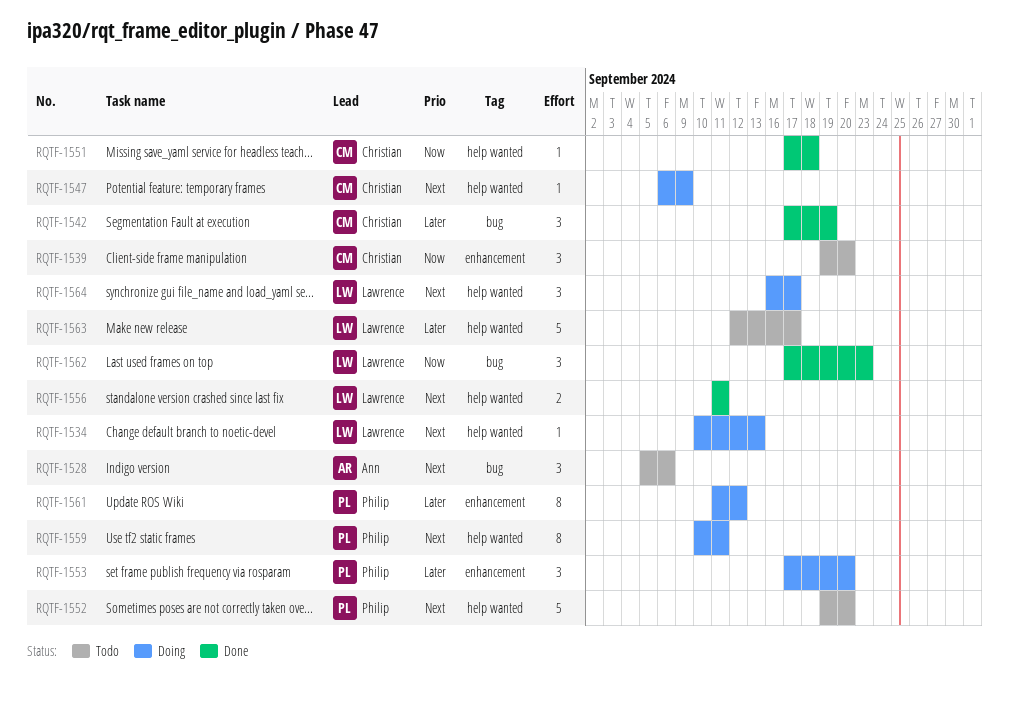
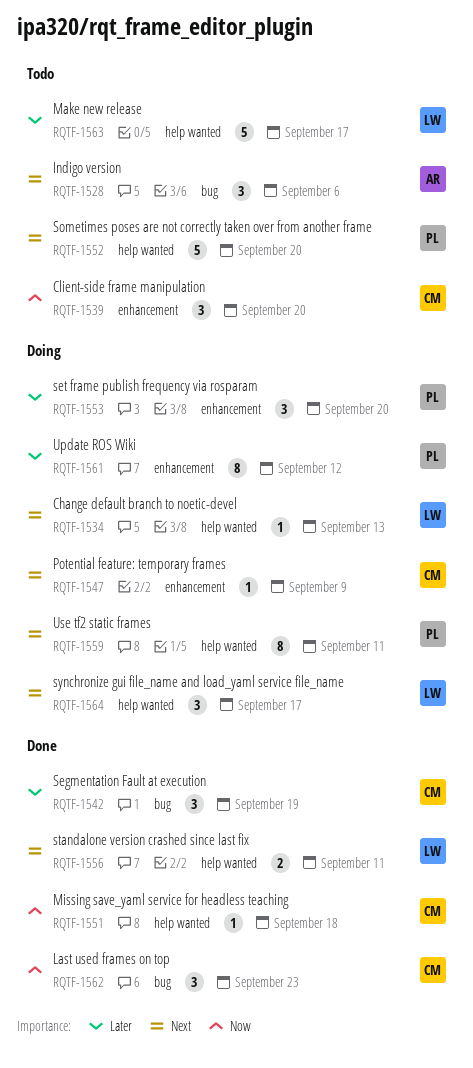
RQTF-1547, label: help wanted -> enhancement
RQTF-1562, owner: Lawrence -> Christian

